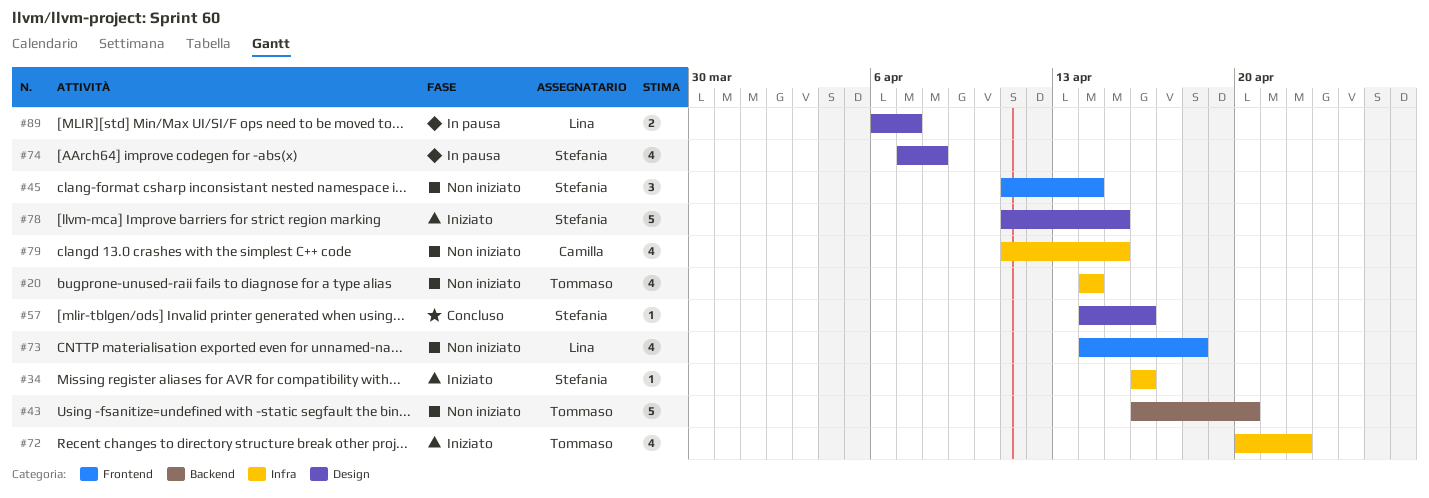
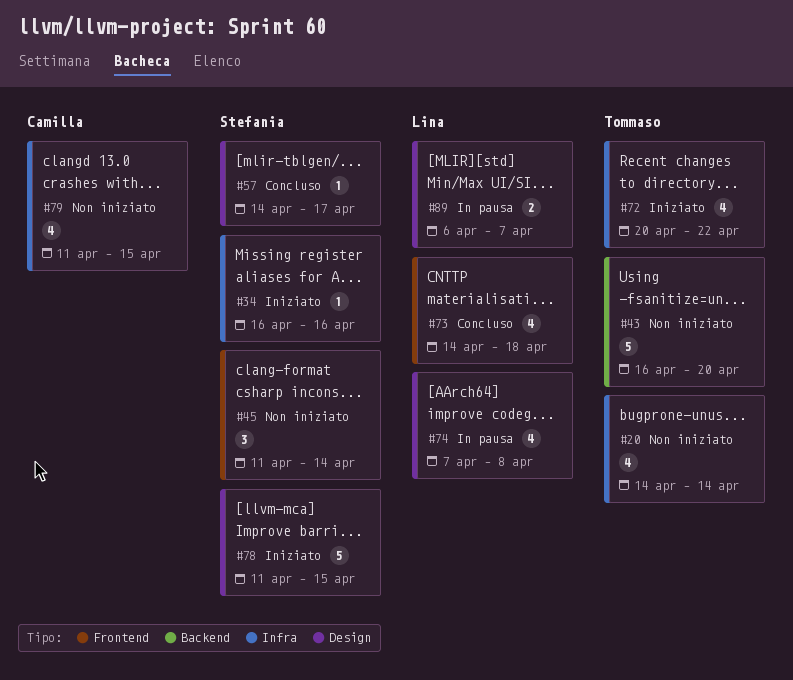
#57, due: Apr 16 -> Apr 17
#73, status: Non iniziato -> Concluso
#74, owner: Stefania -> Lina

